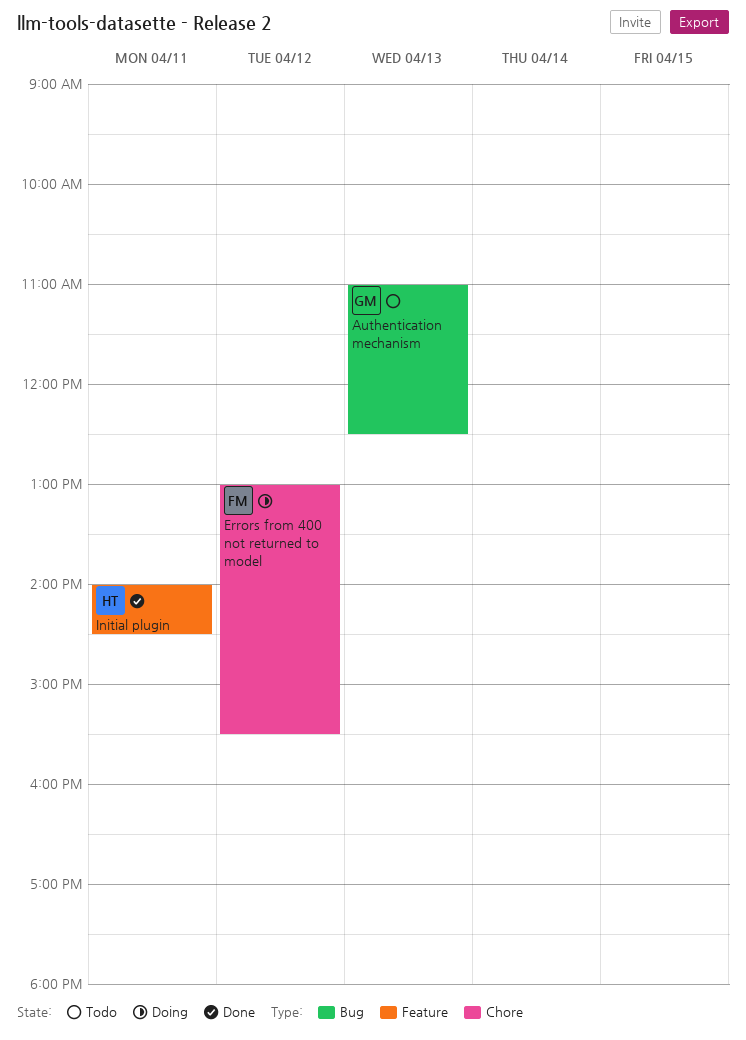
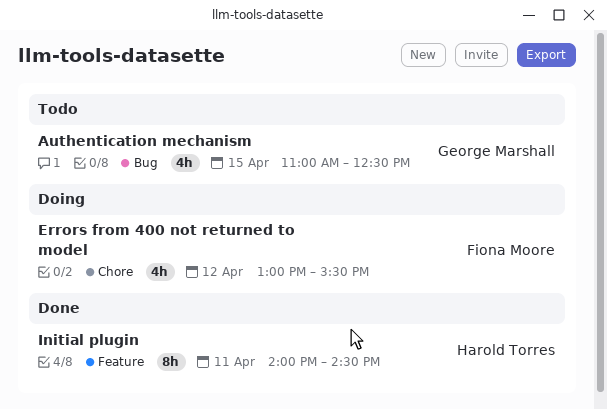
Authentication mechanism, day: Apr 13 -> Apr 15

